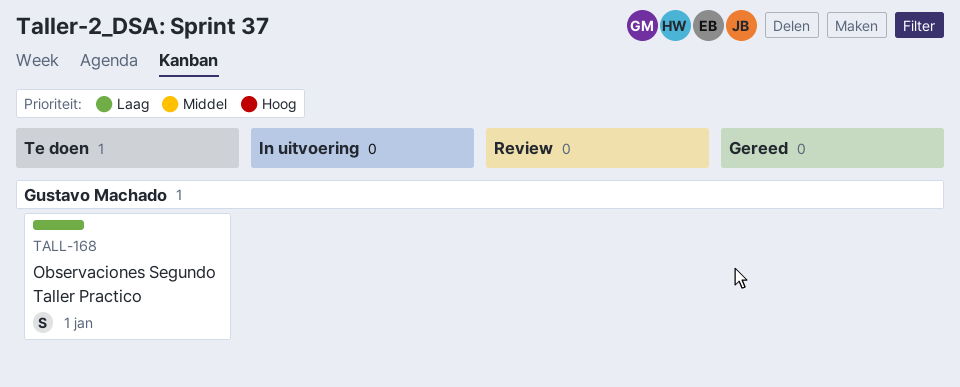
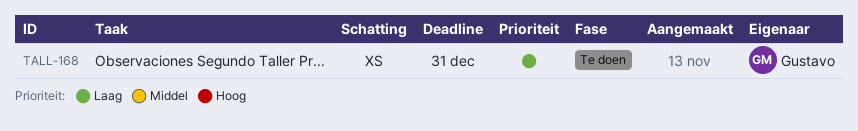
TALL-168, estimate: S -> XS
TALL-168, due: Jan 1 -> Dec 31

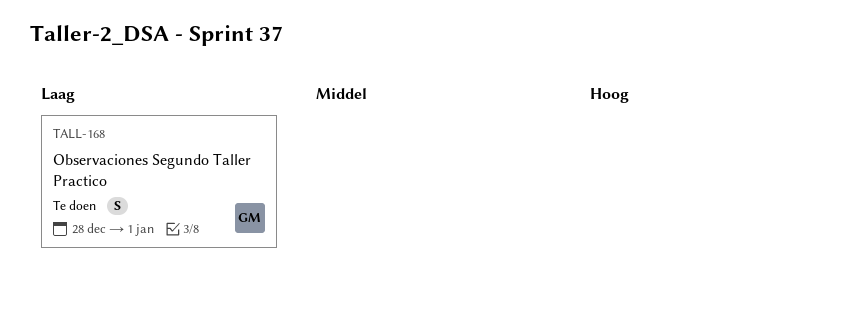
TALL-168, estimate: XS -> S
TALL-168, due: Dec 31 -> Jan 1

